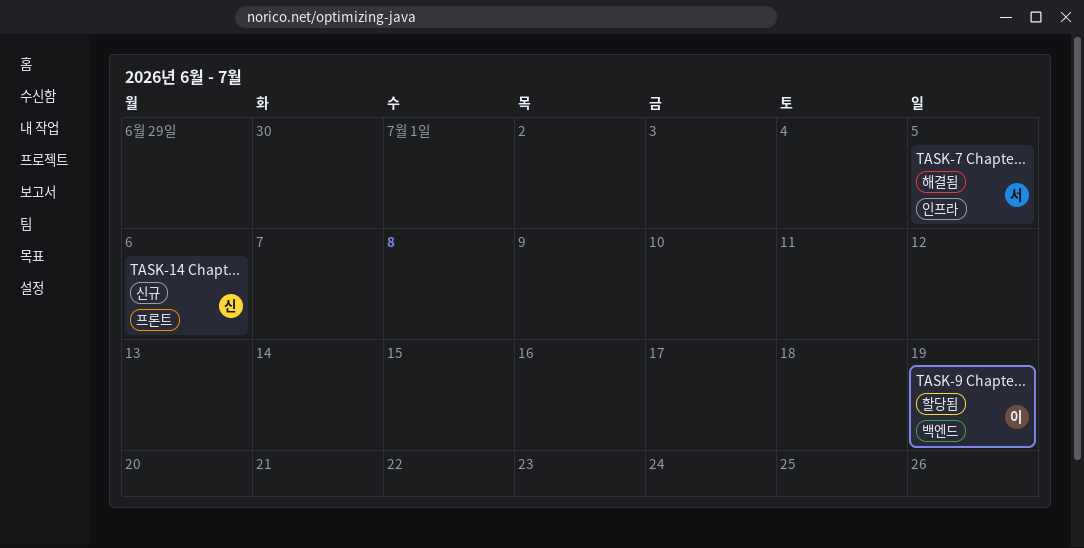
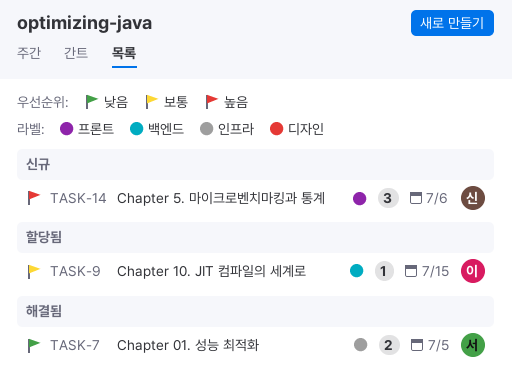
TASK-9, due: Jul 19 -> Jul 15

